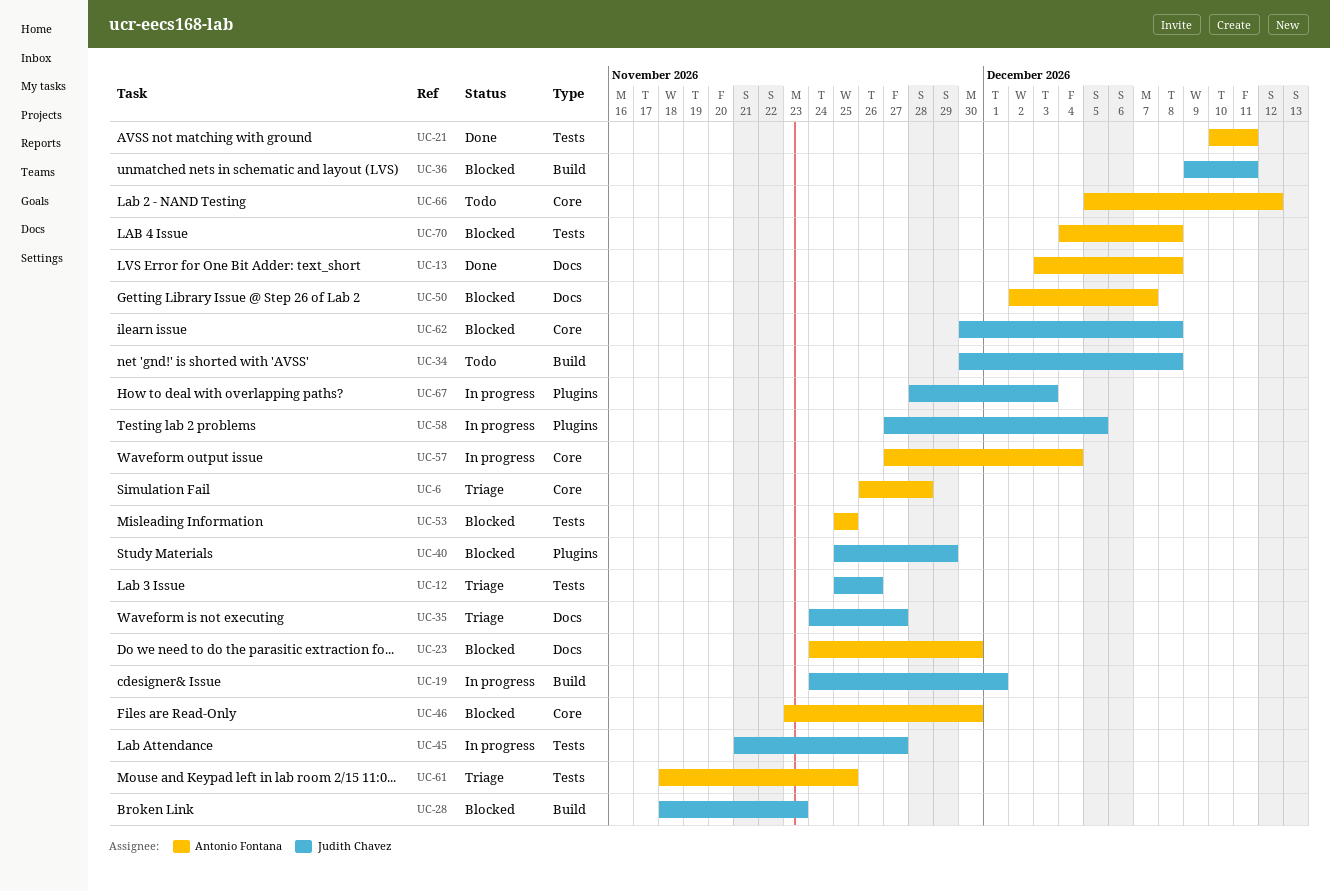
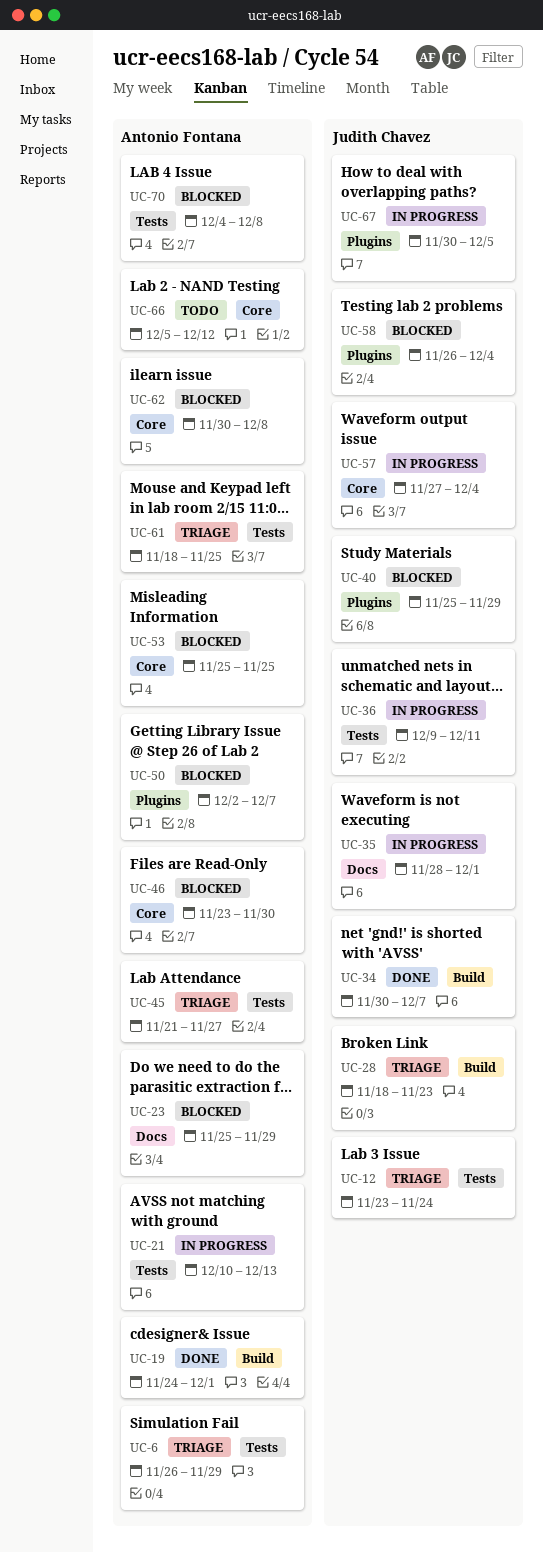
UC-6, label: Core -> Tests
UC-6, due: Nov 28 -> Nov 29
UC-12, start: Nov 25 -> Nov 23
UC-12, due: Nov 26 -> Nov 24
UC-13: present -> none
UC-19, status: In progress -> Done
UC-19, owner: Judith Chavez -> Antonio Fontana
UC-21, status: Done -> In progress
UC-21, due: Dec 11 -> Dec 13
UC-23, start: Nov 24 -> Nov 25
UC-23, due: Nov 30 -> Nov 29
UC-28, status: Blocked -> Triage
UC-34, status: Todo -> Done
UC-34, due: Dec 8 -> Dec 7
UC-35, status: Triage -> In progress
UC-35, start: Nov 24 -> Nov 28
UC-35, due: Nov 27 -> Dec 1
UC-36, status: Blocked -> In progress
UC-36, label: Build -> Tests
UC-45, status: In progress -> Triage
UC-45, owner: Judith Chavez -> Antonio Fontana
UC-50, label: Docs -> Plugins
UC-53, label: Tests -> Core
UC-57, owner: Antonio Fontana -> Judith Chavez
UC-58, status: In progress -> Blocked
UC-58, start: Nov 27 -> Nov 26
UC-58, due: Dec 5 -> Dec 4
UC-62, owner: Judith Chavez -> Antonio Fontana
UC-67, start: Nov 28 -> Nov 30
UC-67, due: Dec 3 -> Dec 5

